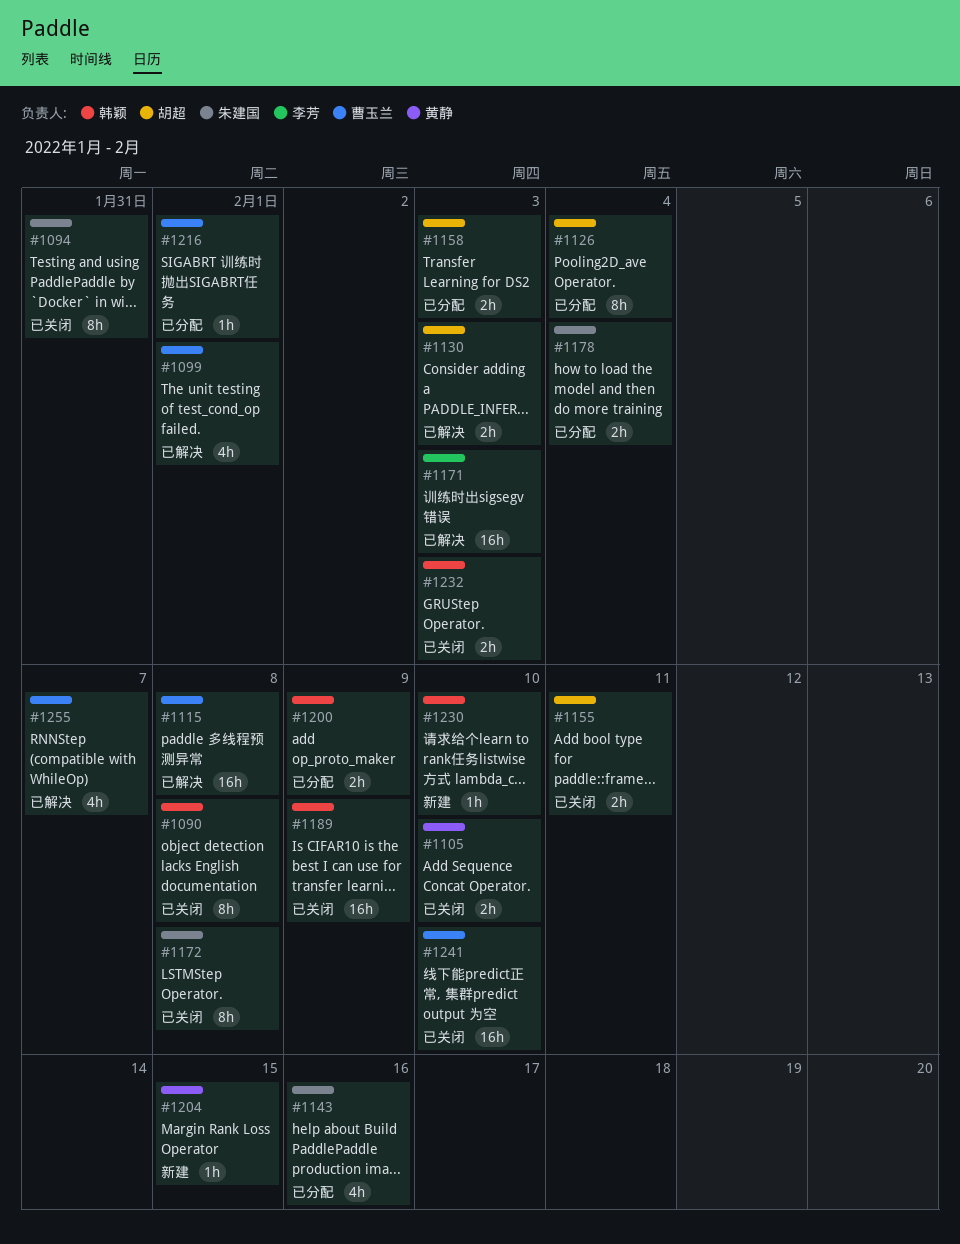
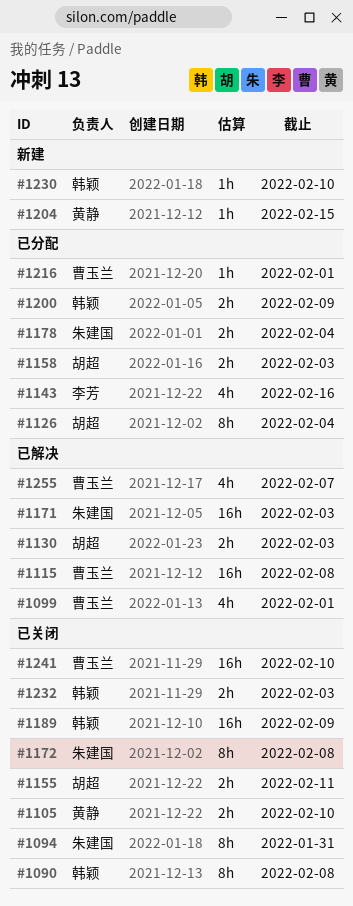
#1143, owner: 朱建国 -> 李芳
#1171, owner: 李芳 -> 朱建国

